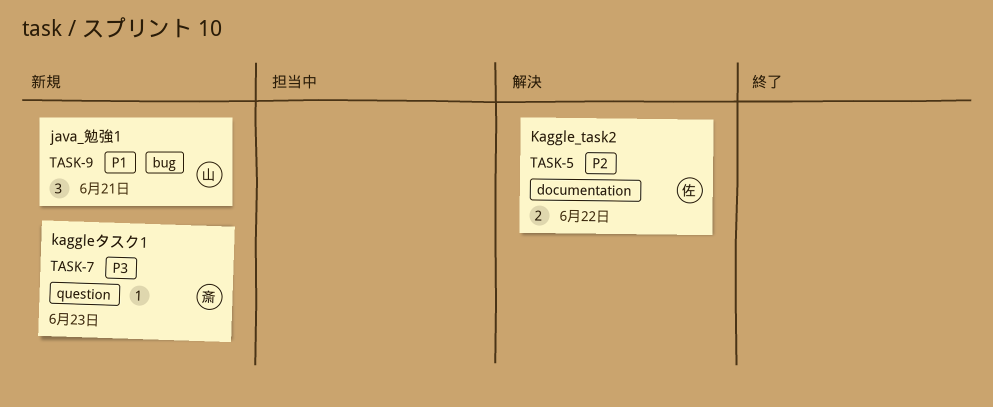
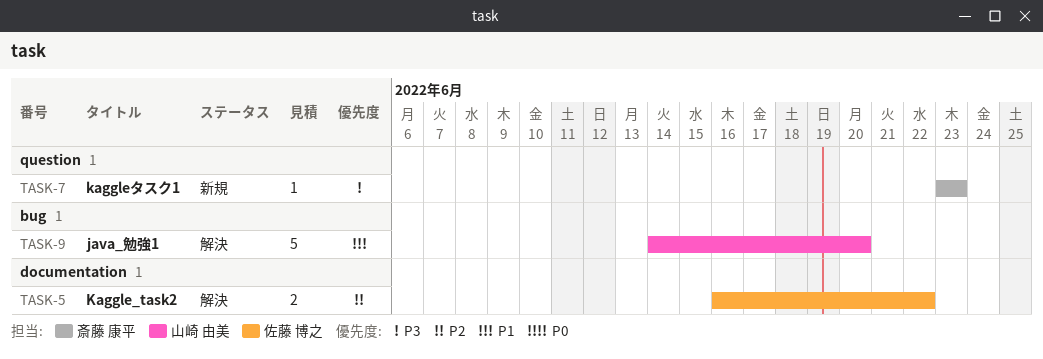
TASK-9, status: 新規 -> 解決
TASK-9, estimate: 3 -> 5
TASK-9, due: Jun 21 -> Jun 20

